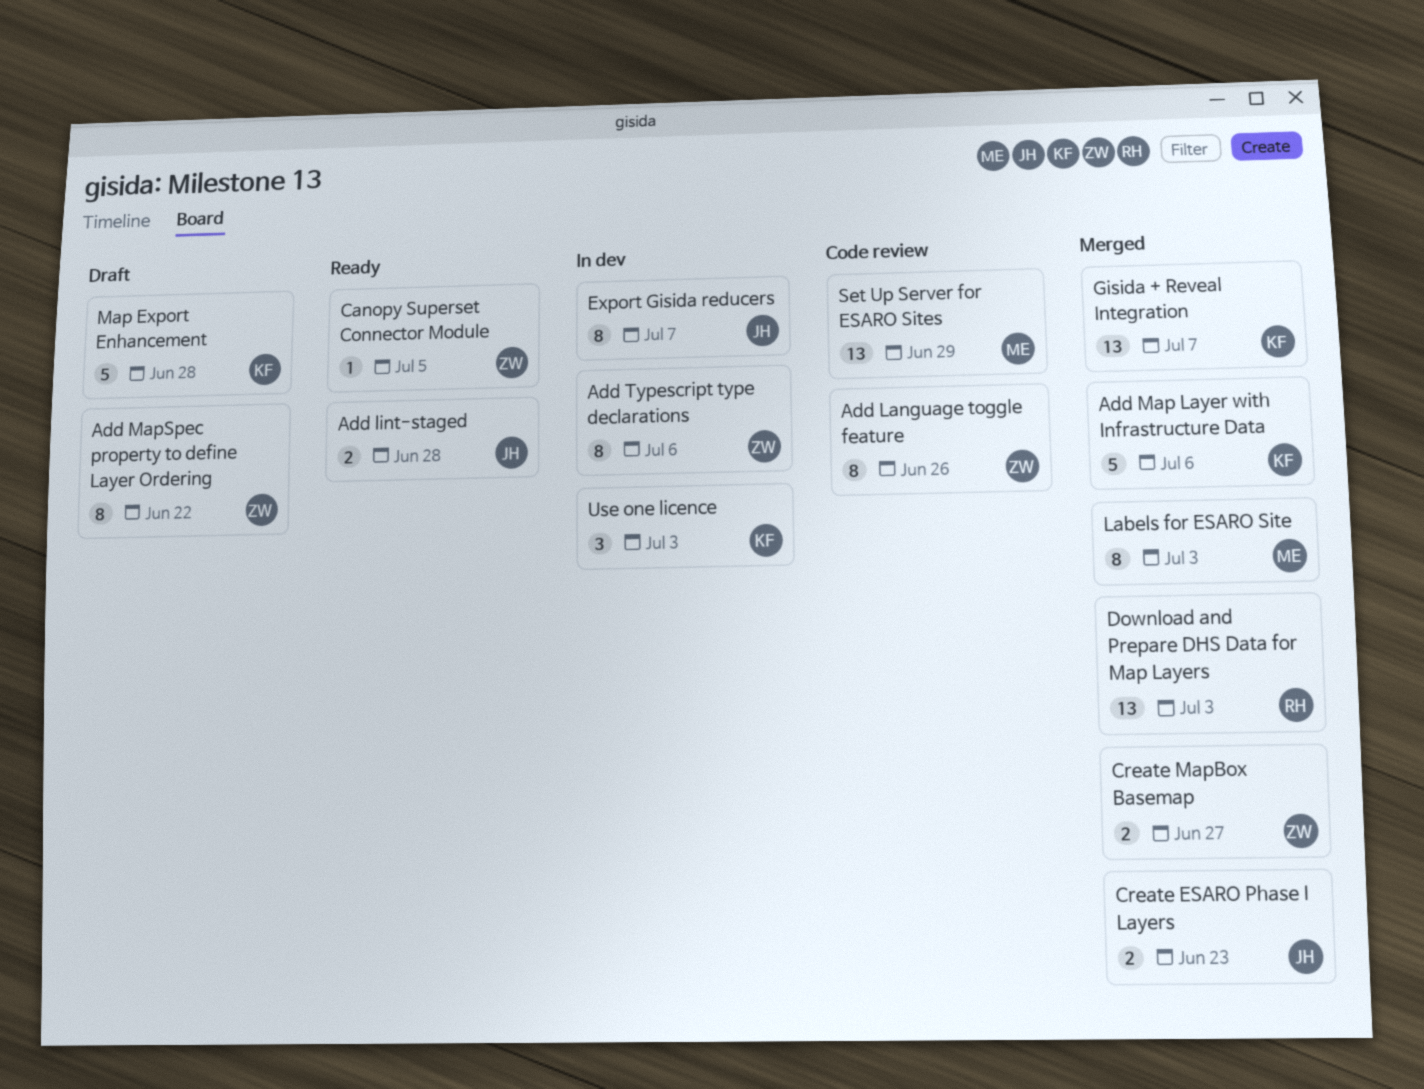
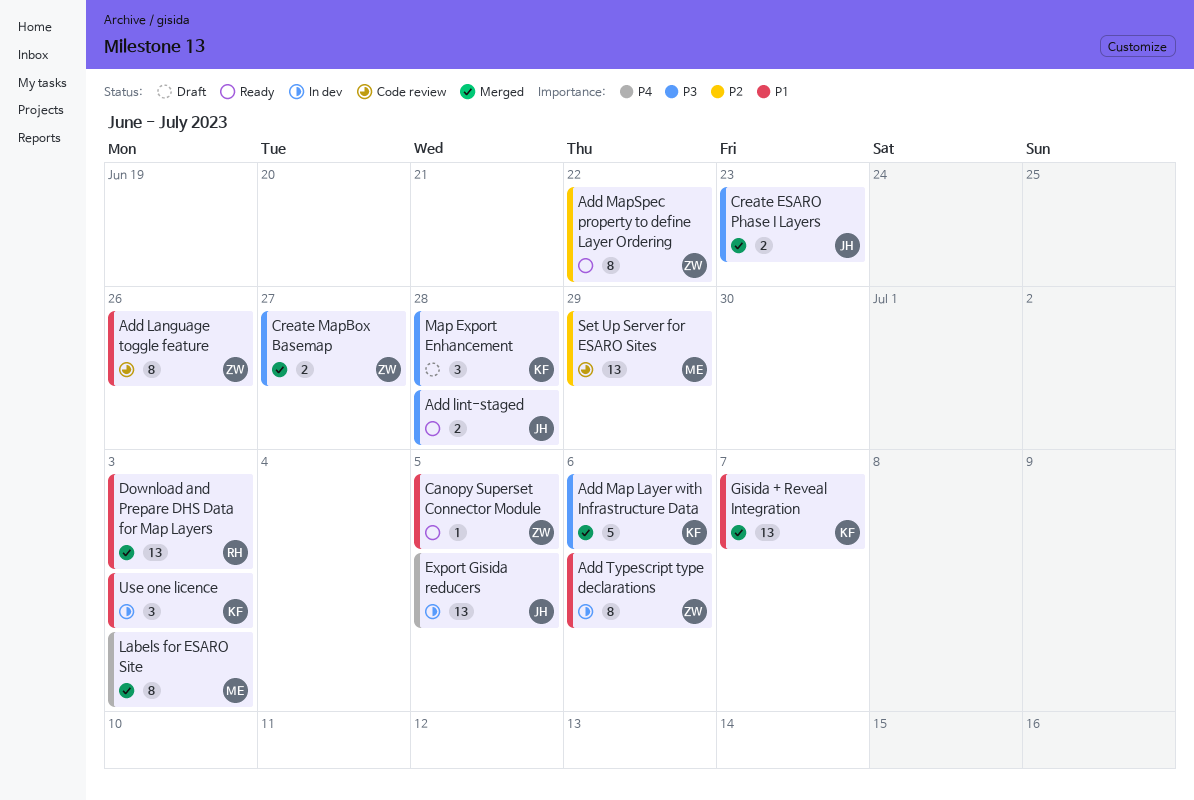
Add MapSpec property to define Layer Ordering, status: Draft -> Ready
Export Gisida reducers, estimate: 8 -> 13
Export Gisida reducers, due: Jul 7 -> Jul 5
Map Export Enhancement, estimate: 5 -> 3

